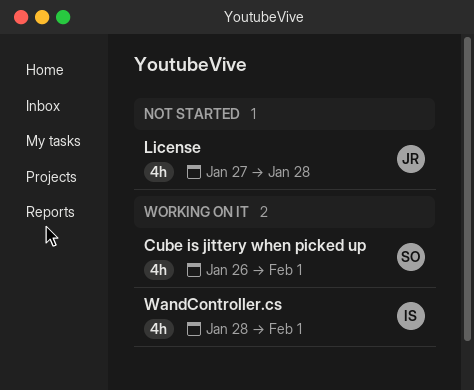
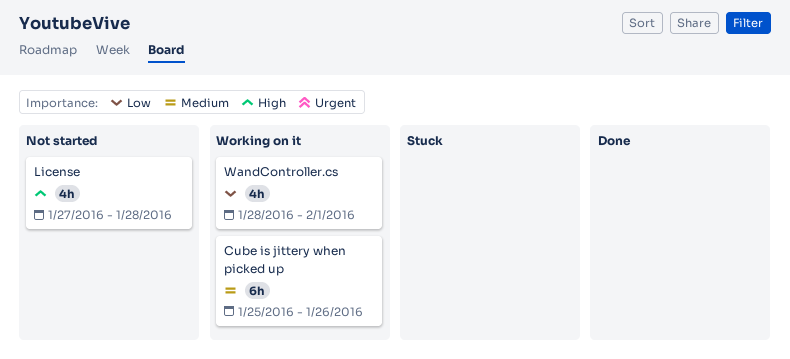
Cube is jittery when picked up, estimate: 4h -> 6h
Cube is jittery when picked up, start: Jan 26 -> Jan 25
Cube is jittery when picked up, due: Feb 1 -> Jan 26

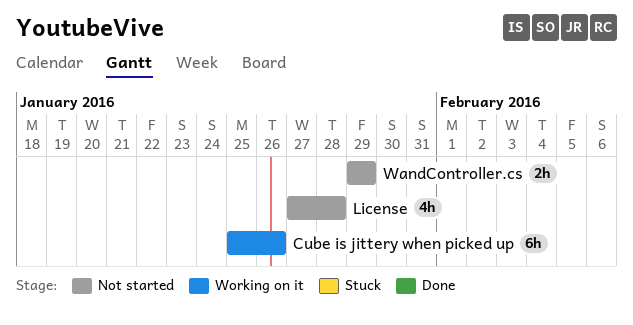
WandController.cs, status: Working on it -> Not started
WandController.cs, estimate: 4h -> 2h
WandController.cs, start: Jan 28 -> Jan 29
WandController.cs, due: Feb 1 -> Jan 29

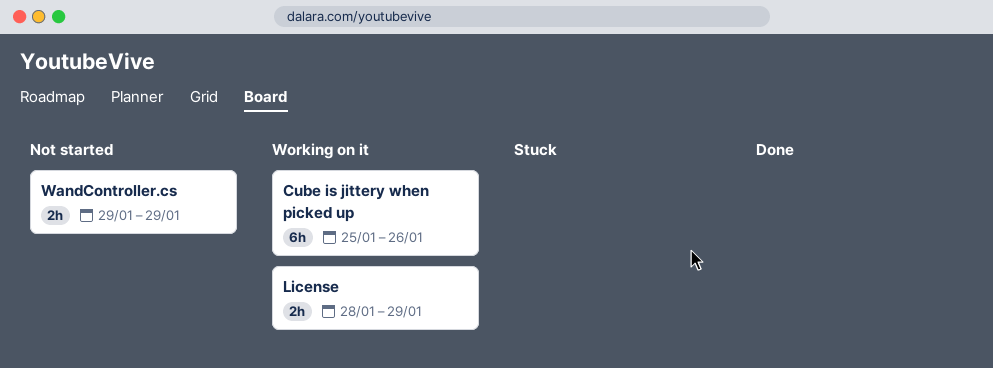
License, status: Not started -> Working on it
License, estimate: 4h -> 2h
License, start: Jan 27 -> Jan 28
License, due: Jan 28 -> Jan 29

